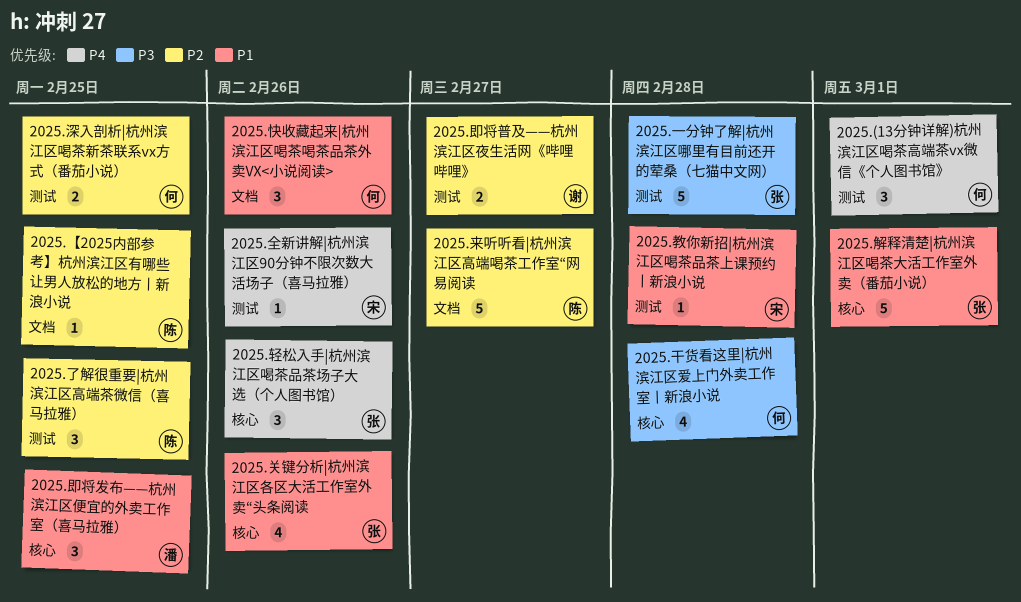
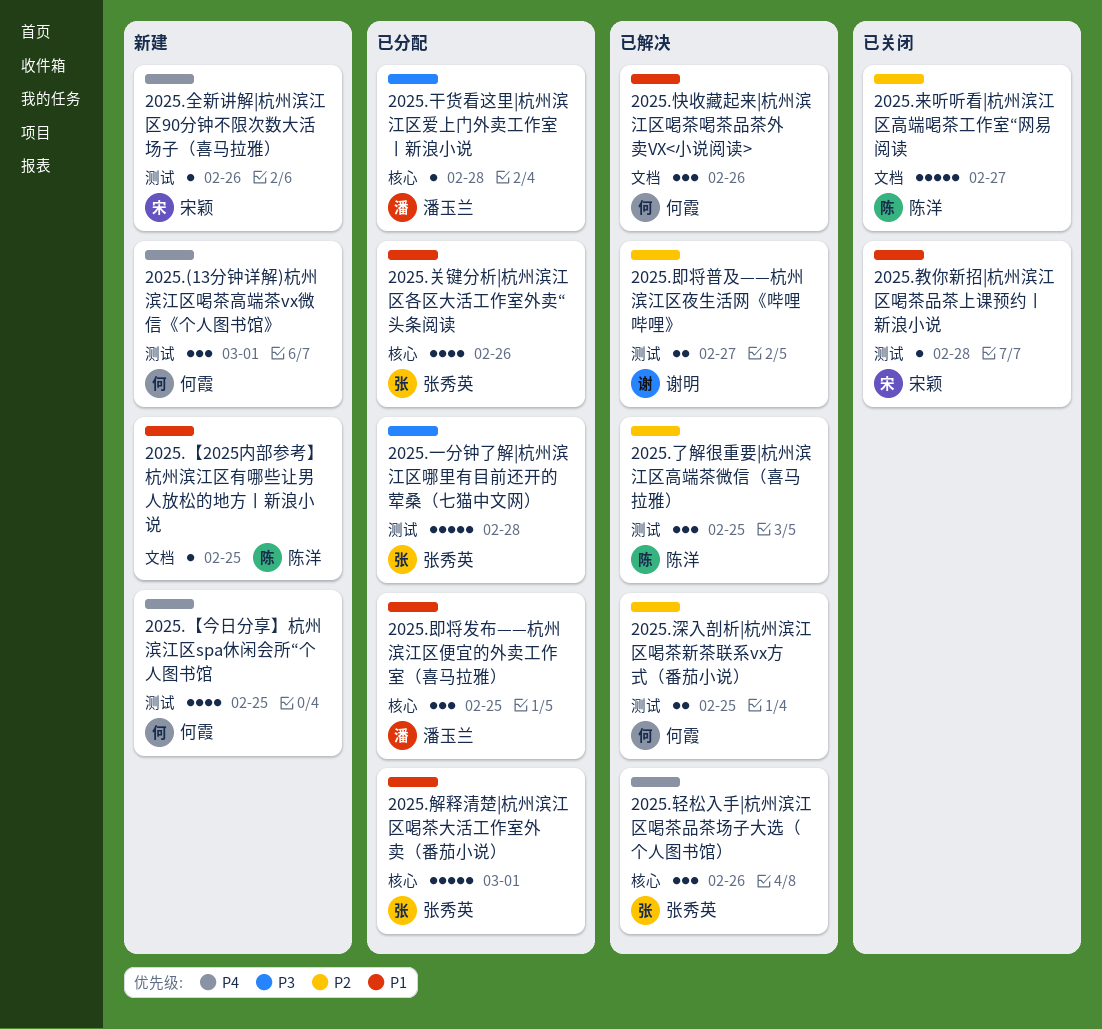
2025.【2025内部参考】杭州滨江区有哪些让男人放松的地方丨新浪小说, priority: P2 -> P1
2025.【今日分享】杭州滨江区spa休闲会所“个人图书馆: none -> present
2025.干货看这里|杭州滨江区爱上门外卖工作室丨新浪小说, owner: 何霞 -> 潘玉兰
2025.干货看这里|杭州滨江区爱上门外卖工作室丨新浪小说, estimate: 4 -> 1

